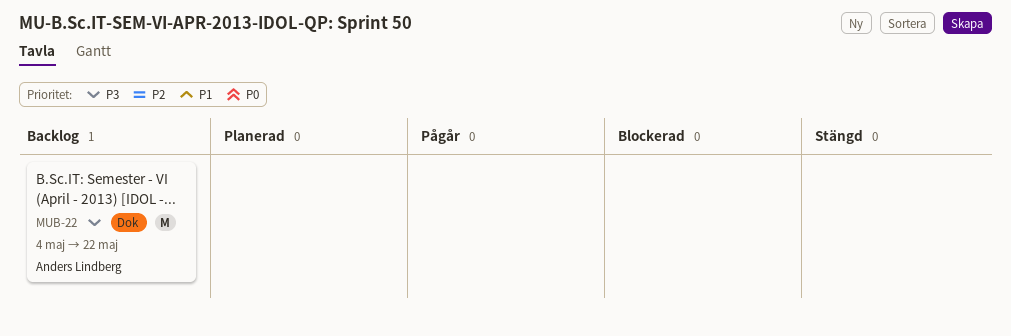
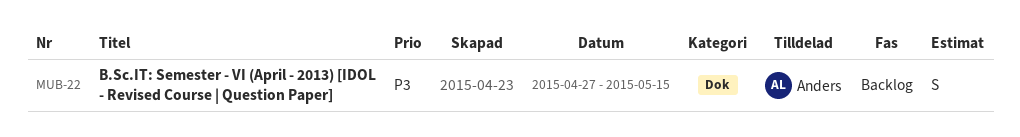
MUB-22, estimate: M -> S
MUB-22, start: May 4 -> Apr 27
MUB-22, due: May 22 -> May 15

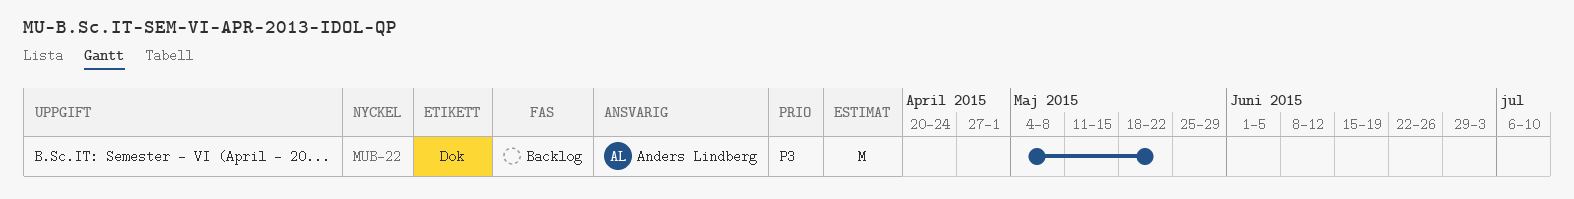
MUB-22, estimate: S -> M
MUB-22, start: Apr 27 -> May 4
MUB-22, due: May 15 -> May 22

